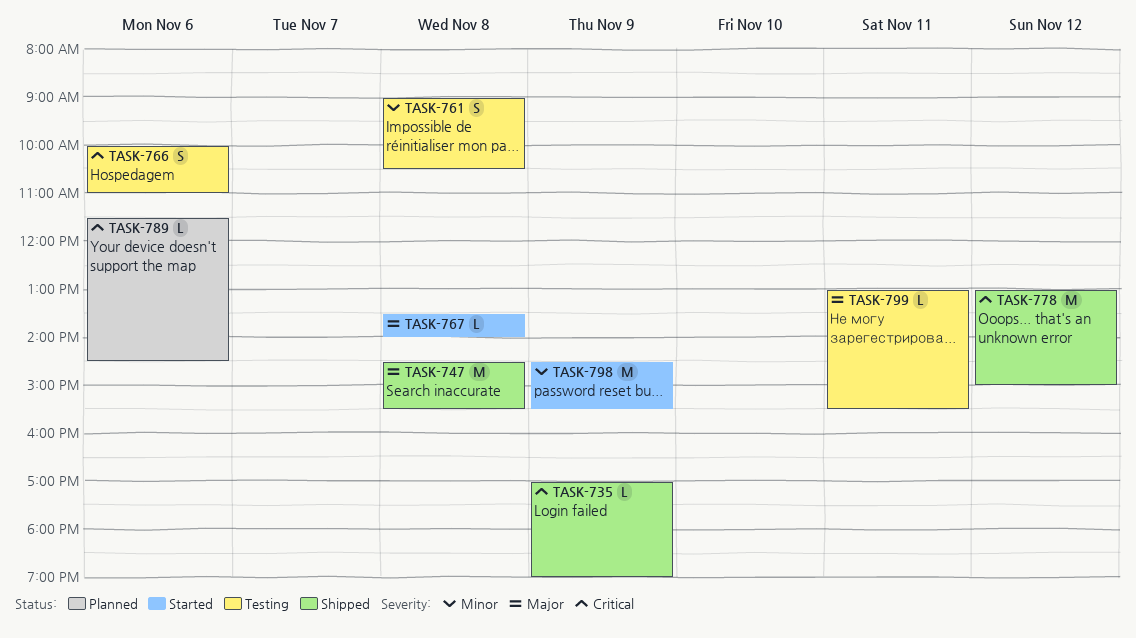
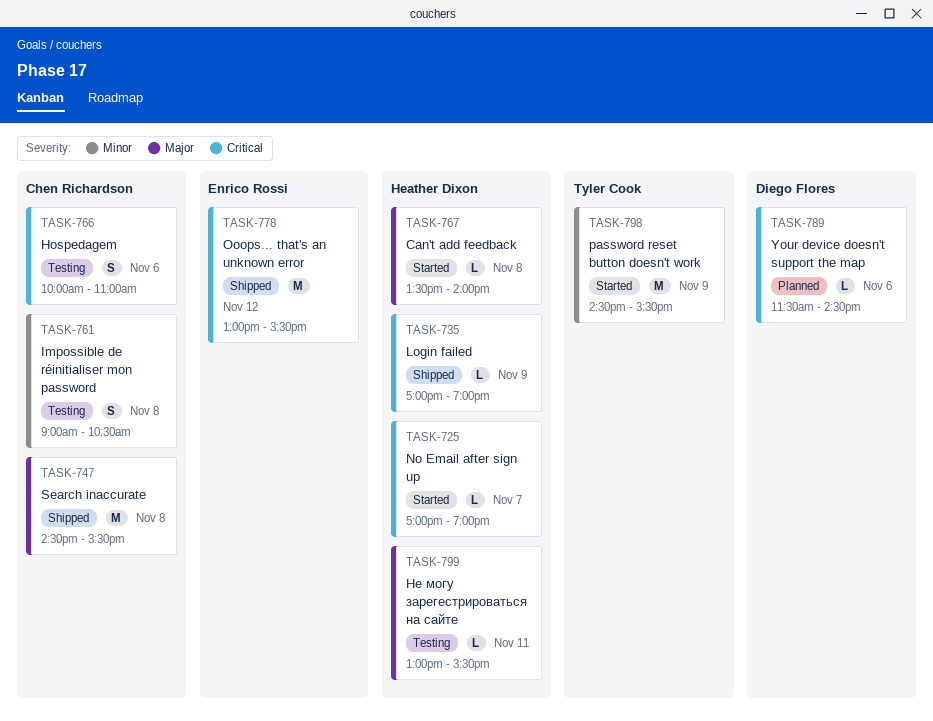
TASK-725: none -> present
TASK-778, ends: 15:00 -> 15:30

